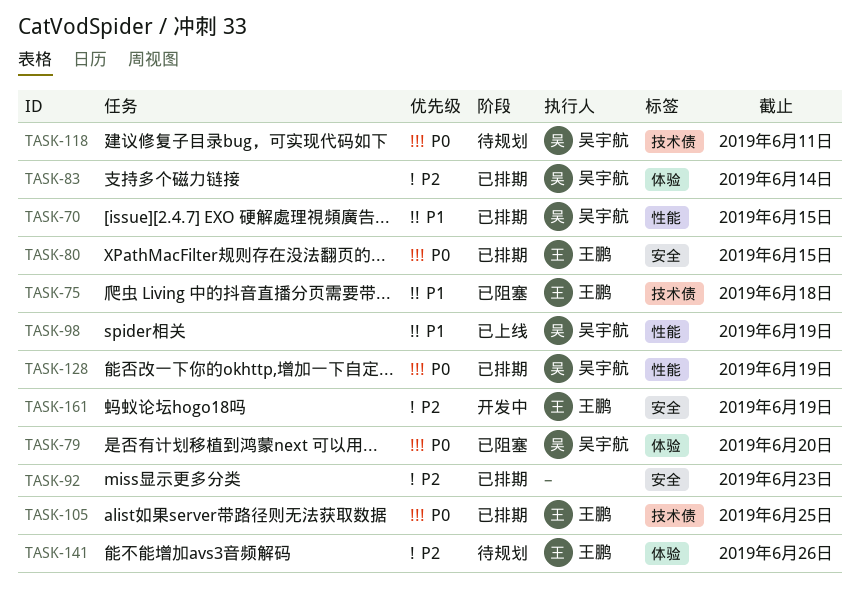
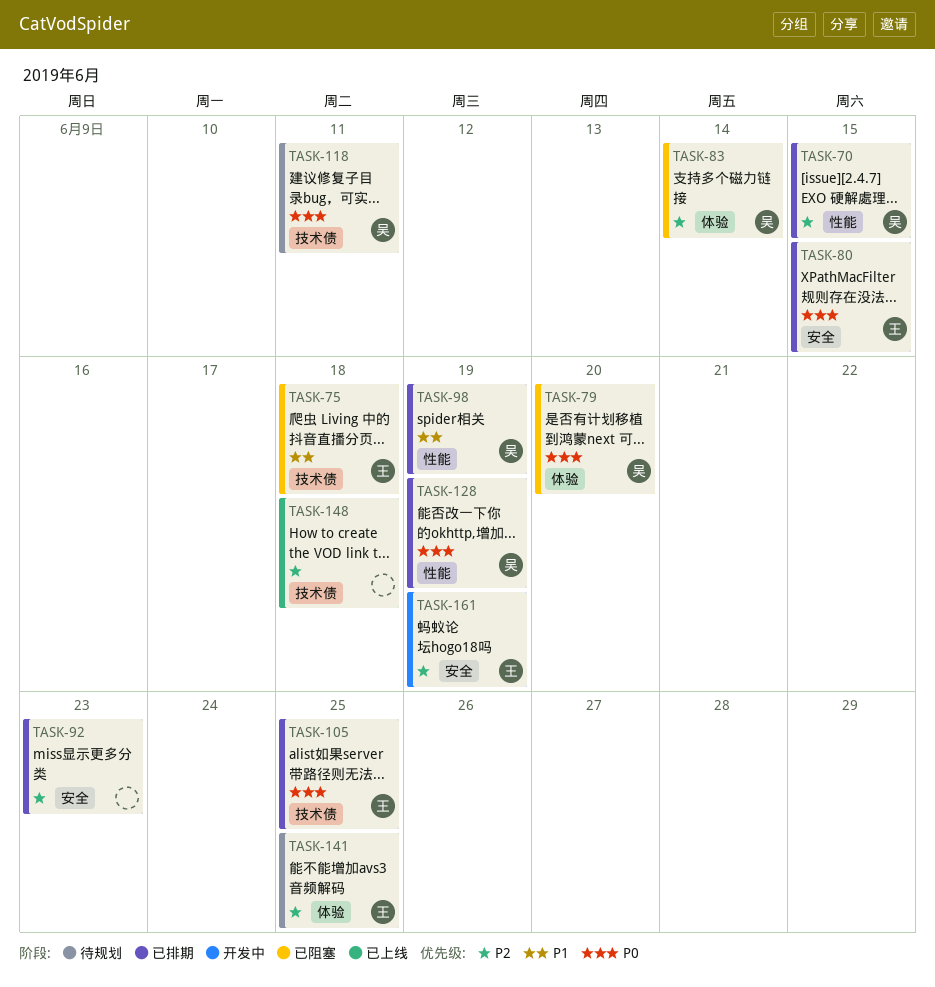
TASK-70, priority: P1 -> P2
TASK-83, status: 已排期 -> 已阻塞
TASK-98, status: 已上线 -> 已排期
TASK-141, due: Jun 26 -> Jun 25
TASK-148: none -> present

